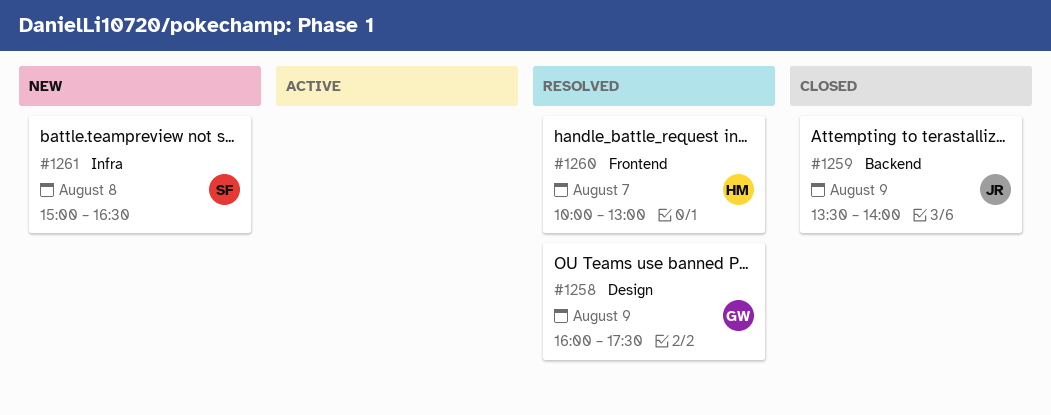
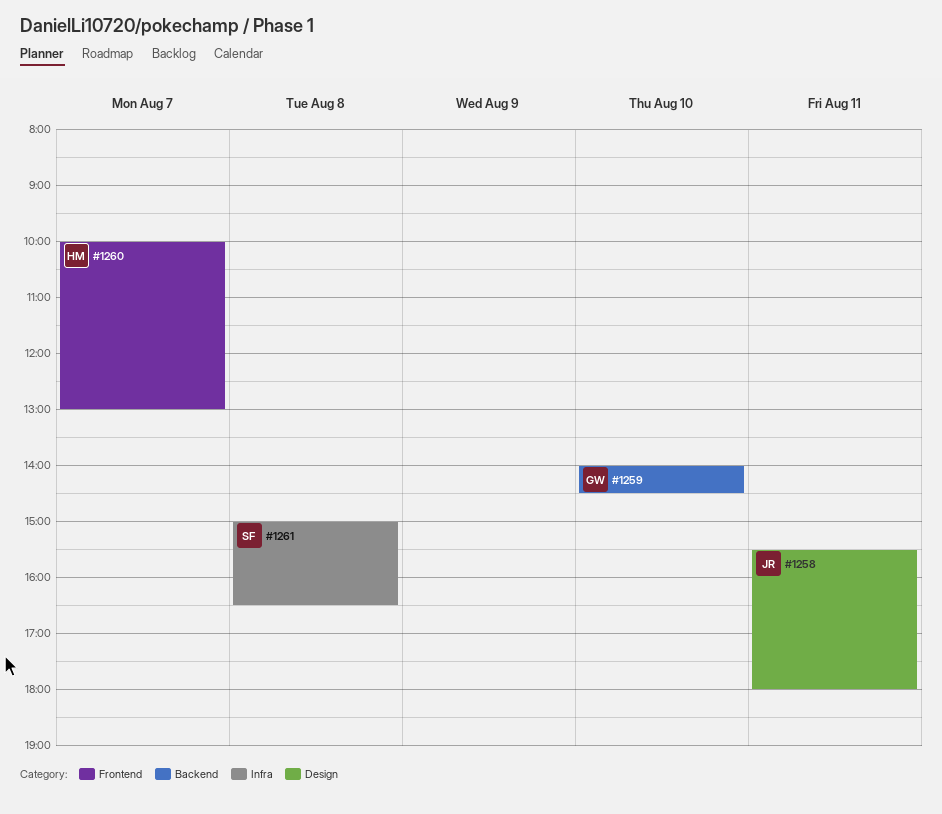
#1258, owner: GW -> JR
#1258, day: Aug 9 -> Aug 11
#1258, begins: 16:00 -> 15:30
#1258, ends: 17:30 -> 18:00
#1259, owner: JR -> GW
#1259, day: Aug 9 -> Aug 10
#1259, begins: 13:30 -> 14:00
#1259, ends: 14:00 -> 14:30

